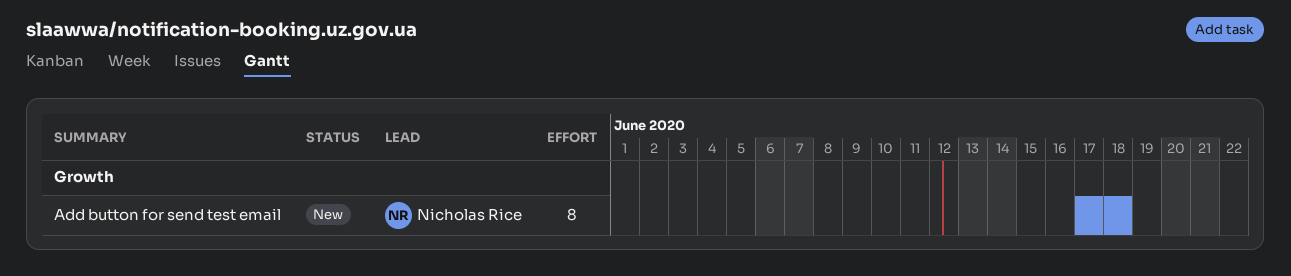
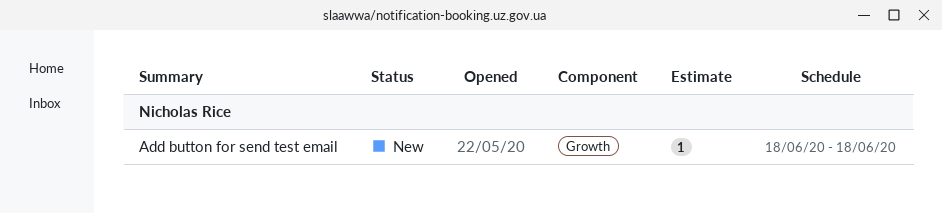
Add button for send test email, estimate: 8 -> 1
Add button for send test email, start: Jun 17 -> Jun 18

